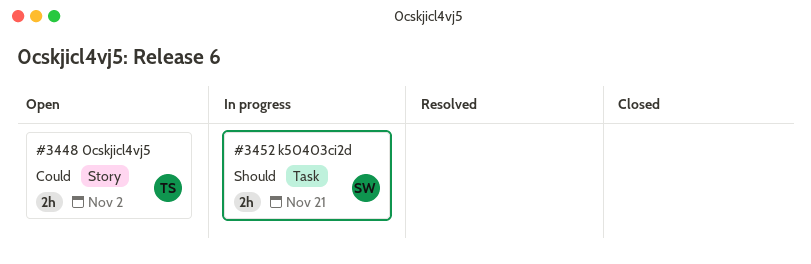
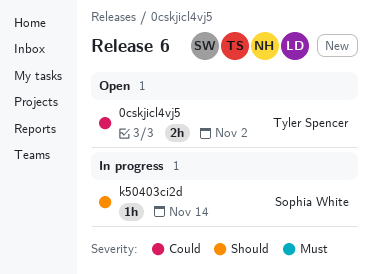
k50403ci2d, estimate: 2h -> 1h
k50403ci2d, due: Nov 21 -> Nov 14

